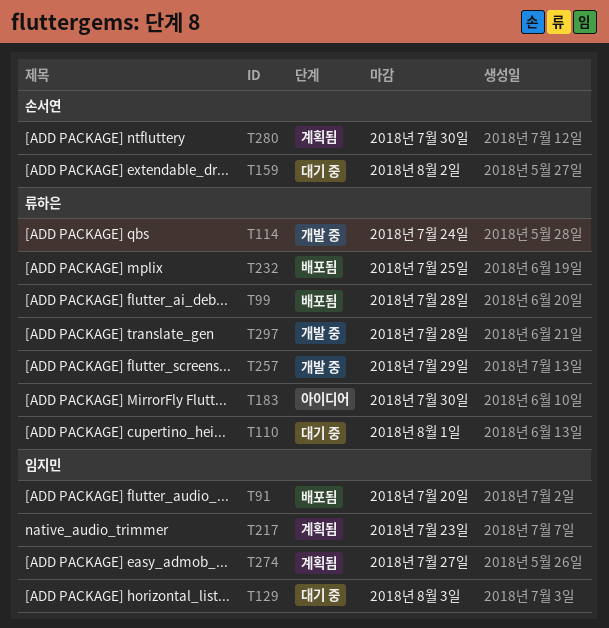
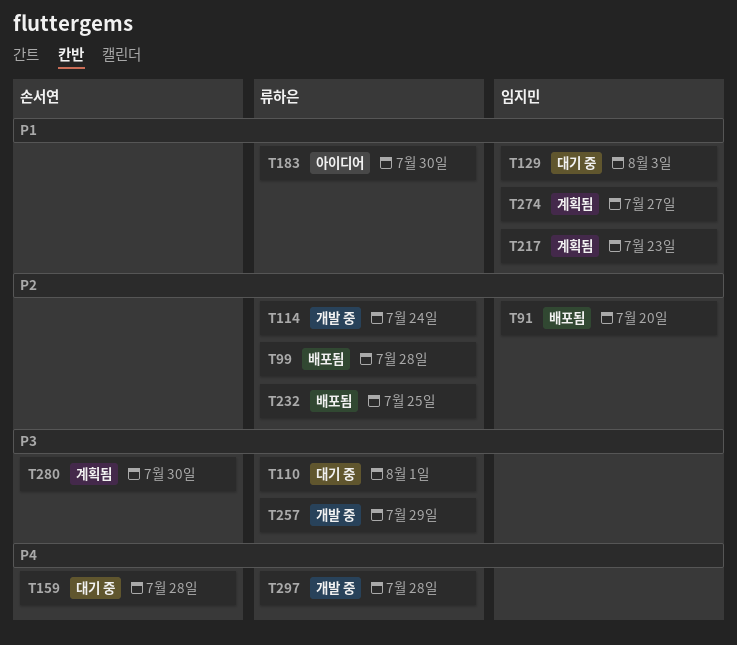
T159, due: Aug 2 -> Jul 28

